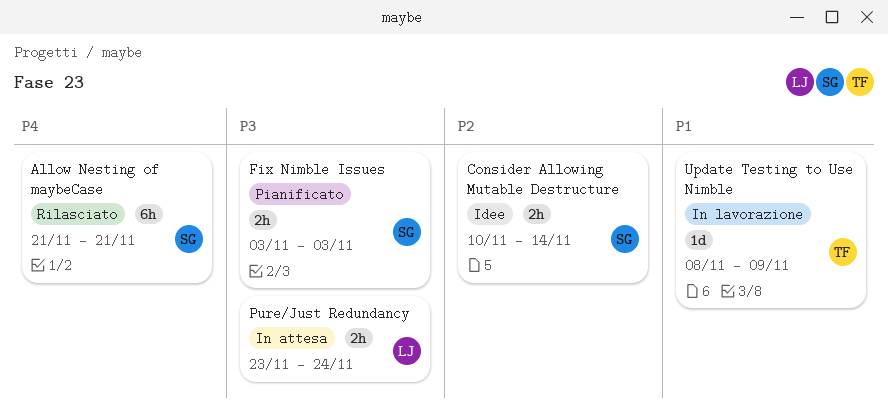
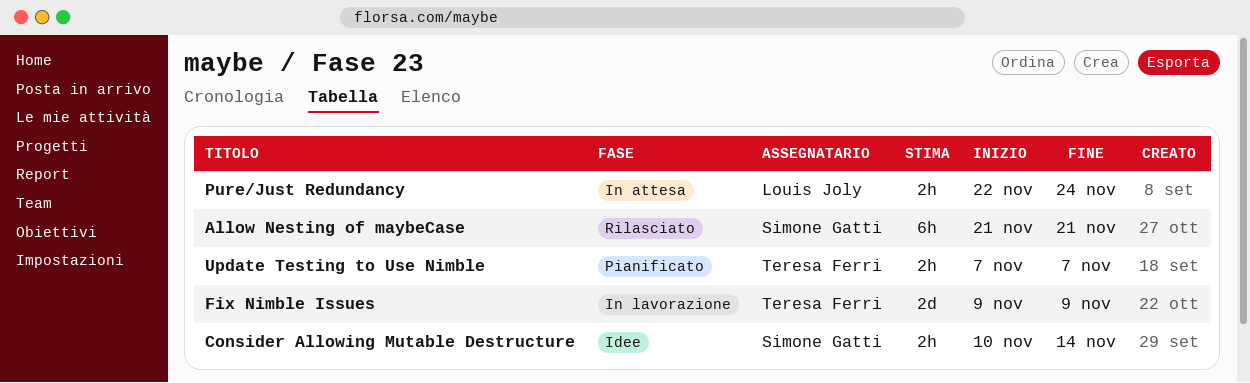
Fix Nimble Issues, status: Pianificato -> In lavorazione
Fix Nimble Issues, owner: Simone Gatti -> Teresa Ferri
Fix Nimble Issues, estimate: 2h -> 2d
Fix Nimble Issues, start: Nov 3 -> Nov 9
Fix Nimble Issues, due: Nov 3 -> Nov 9
Pure/Just Redundancy, start: Nov 23 -> Nov 22
Update Testing to Use Nimble, status: In lavorazione -> Pianificato
Update Testing to Use Nimble, estimate: 1d -> 2h
Update Testing to Use Nimble, start: Nov 8 -> Nov 7
Update Testing to Use Nimble, due: Nov 9 -> Nov 7

